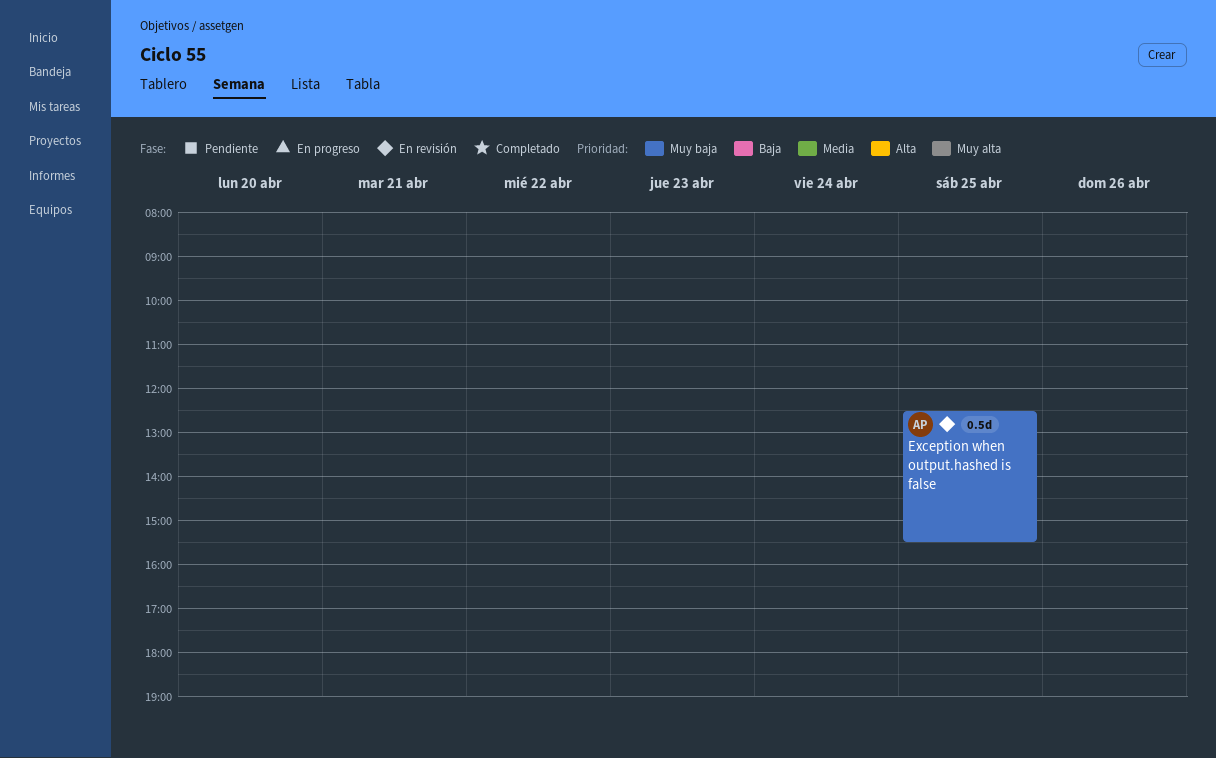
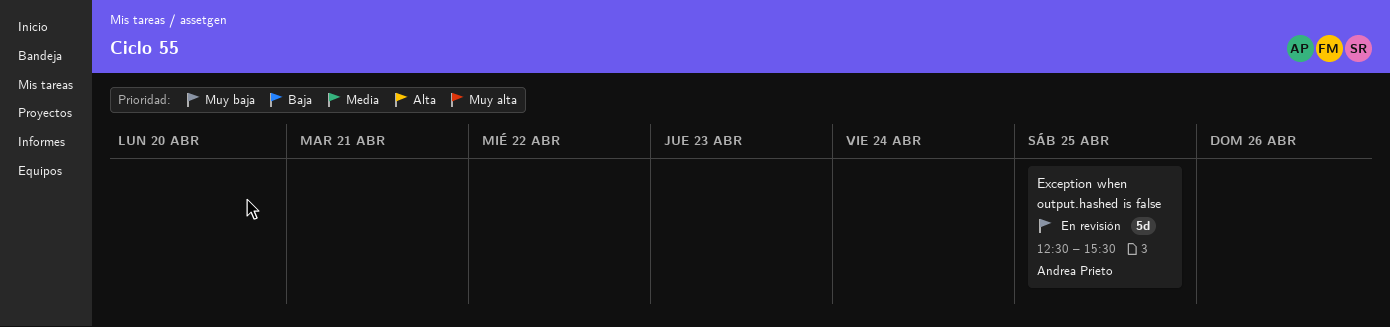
Exception when output.hashed is false, estimate: 0.5d -> 5d

